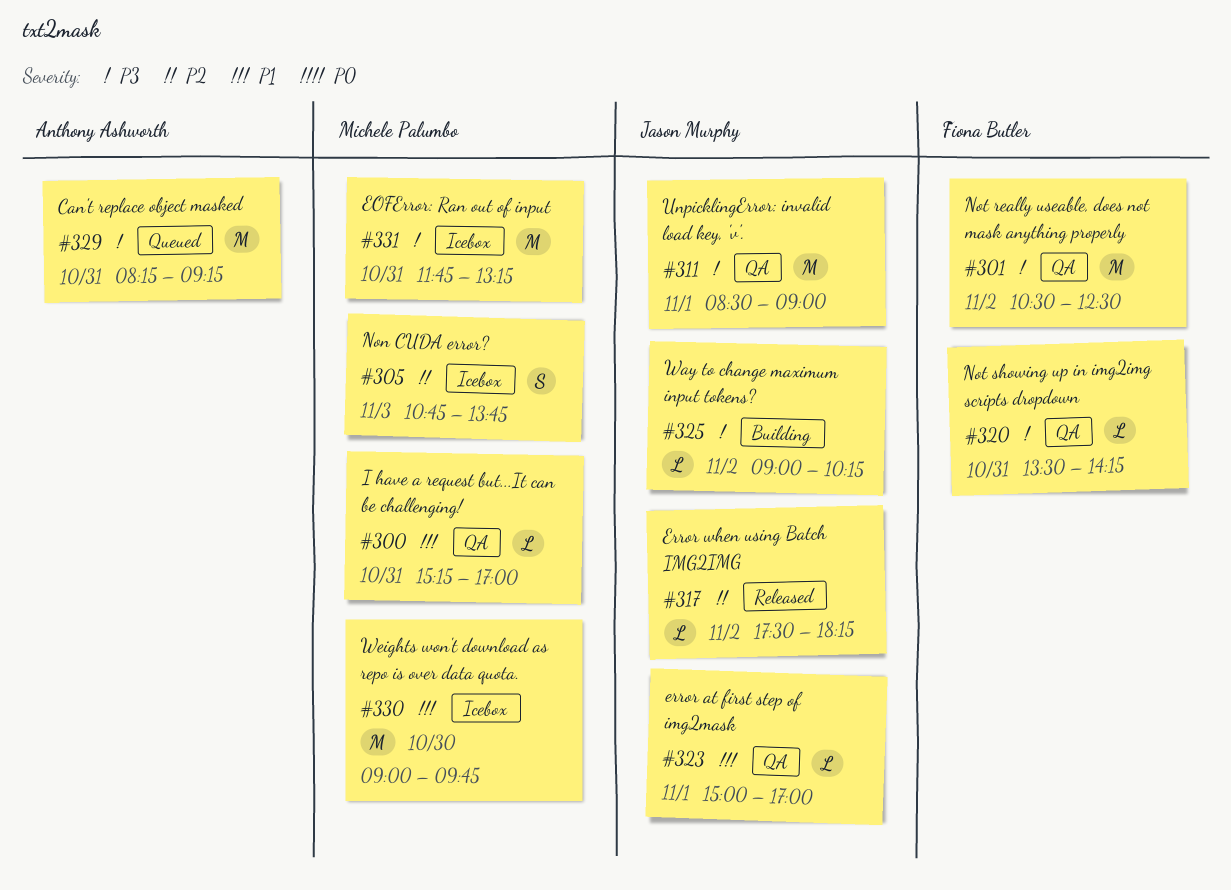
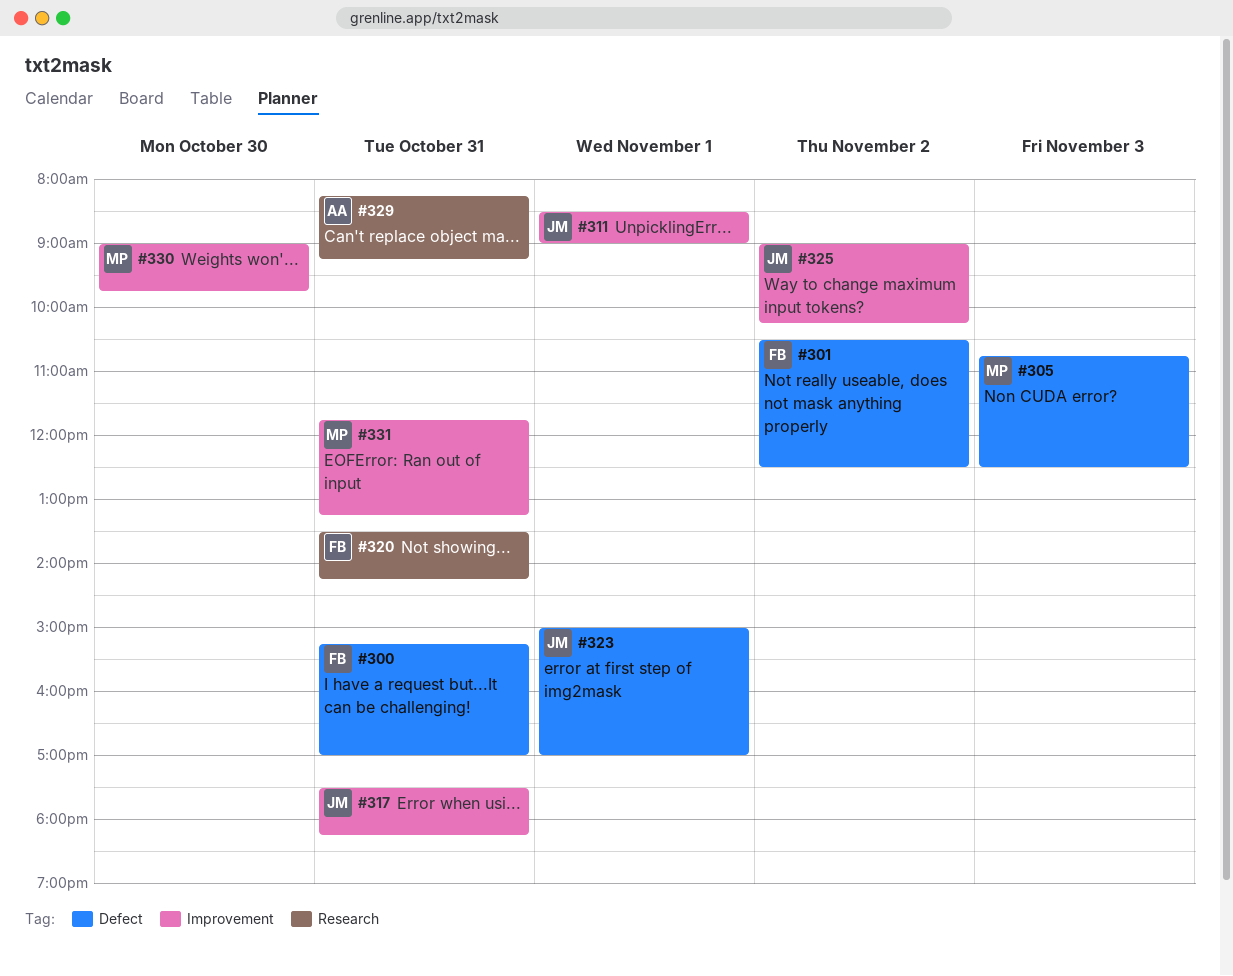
#300, owner: Michele Palumbo -> Fiona Butler
#305, ends: 13:45 -> 12:30
#317, day: Nov 2 -> Oct 31

